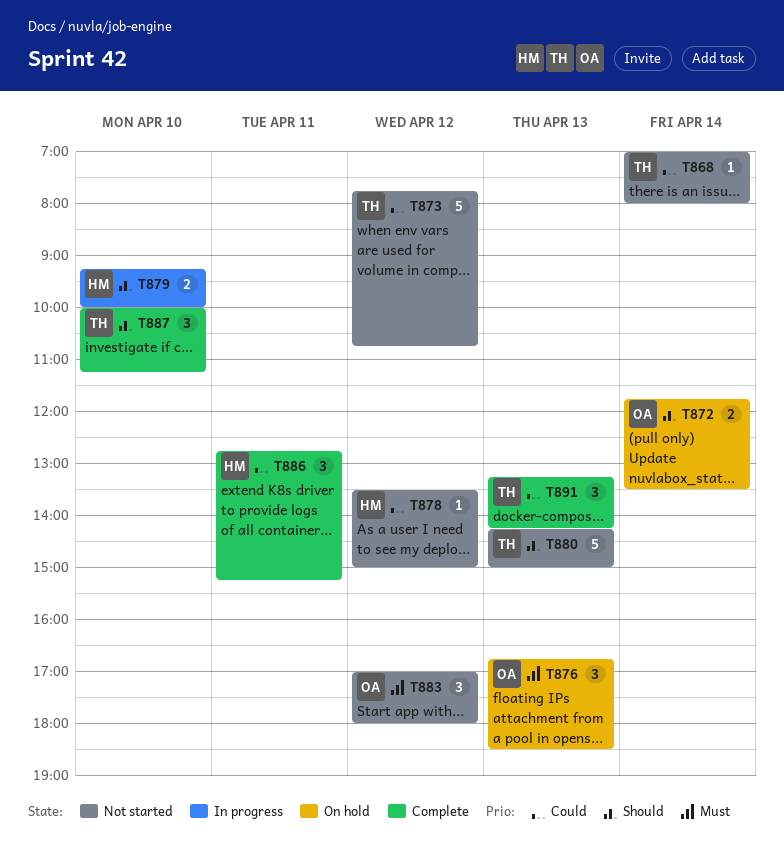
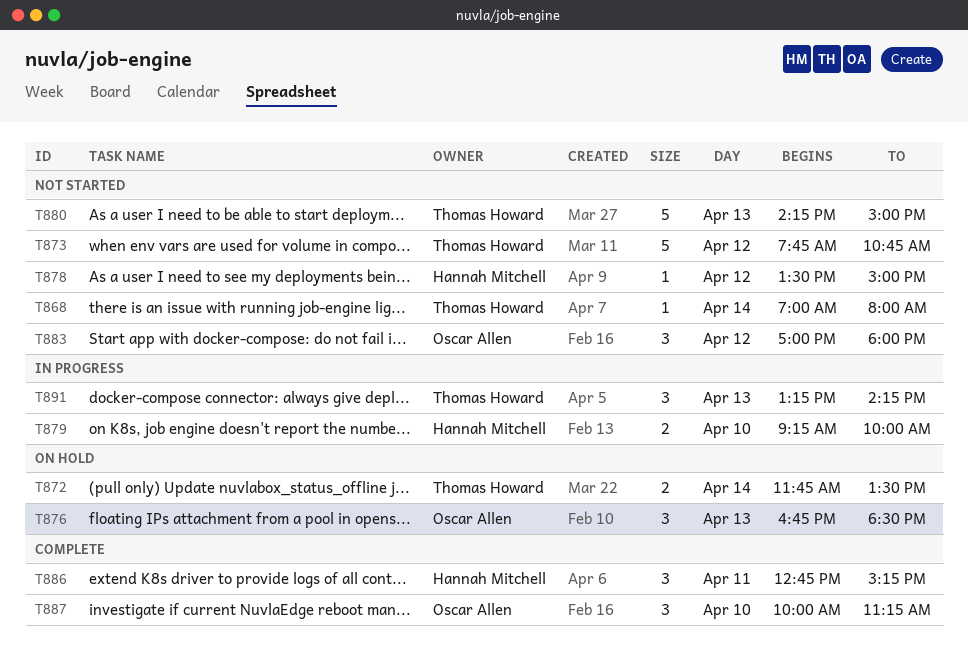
T872, owner: Oscar Allen -> Thomas Howard
T887, owner: Thomas Howard -> Oscar Allen
T891, status: Complete -> In progress

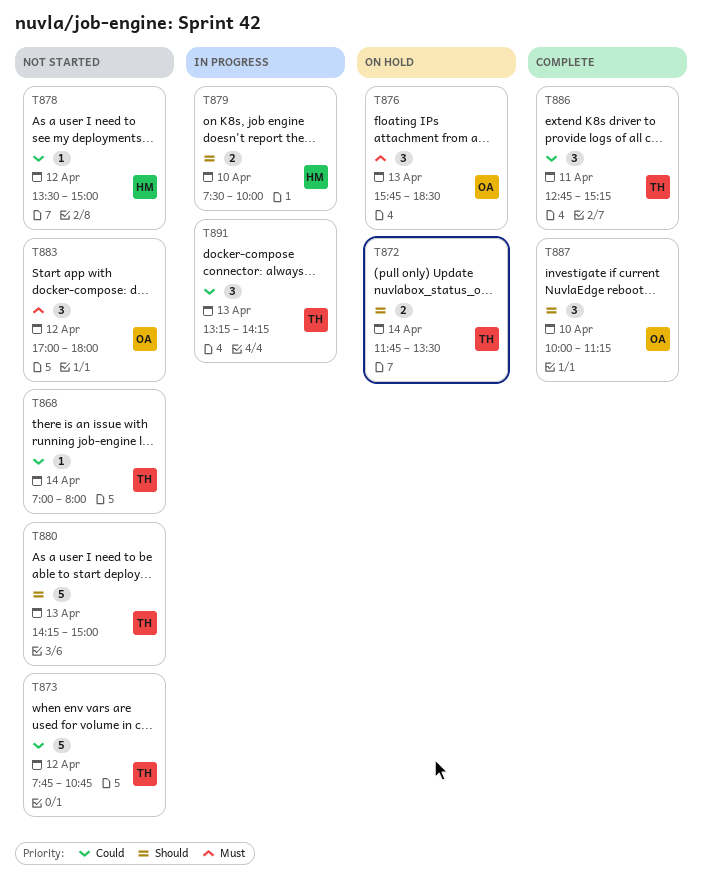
T876, begins: 16:45 -> 15:45
T879, begins: 09:15 -> 07:30
T886, owner: Hannah Mitchell -> Thomas Howard

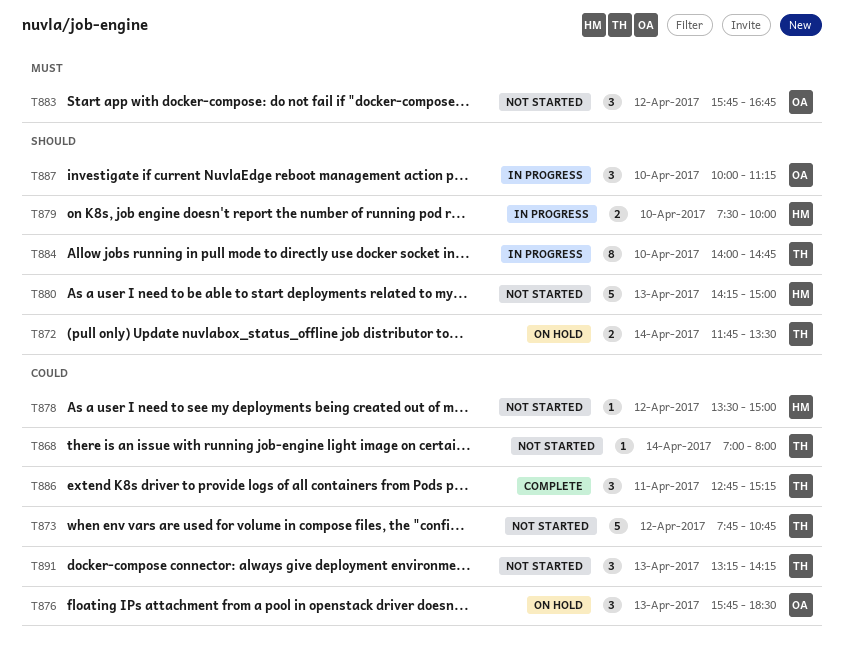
T876, priority: Must -> Could
T880, owner: TH -> HM
T883, begins: 17:00 -> 15:45
T883, ends: 18:00 -> 16:45
T884: none -> present
T887, status: Complete -> In progress
T891, status: In progress -> Not started

